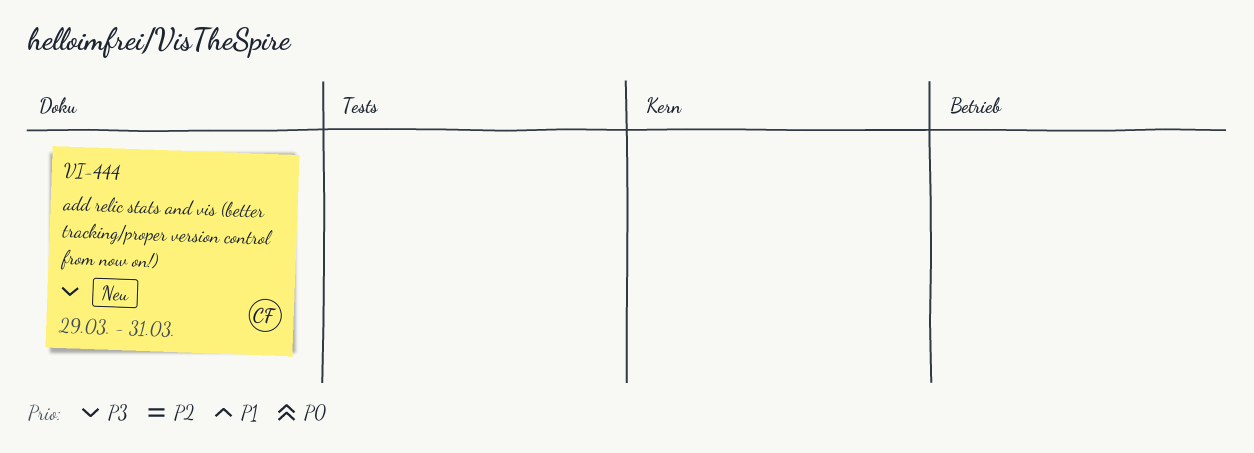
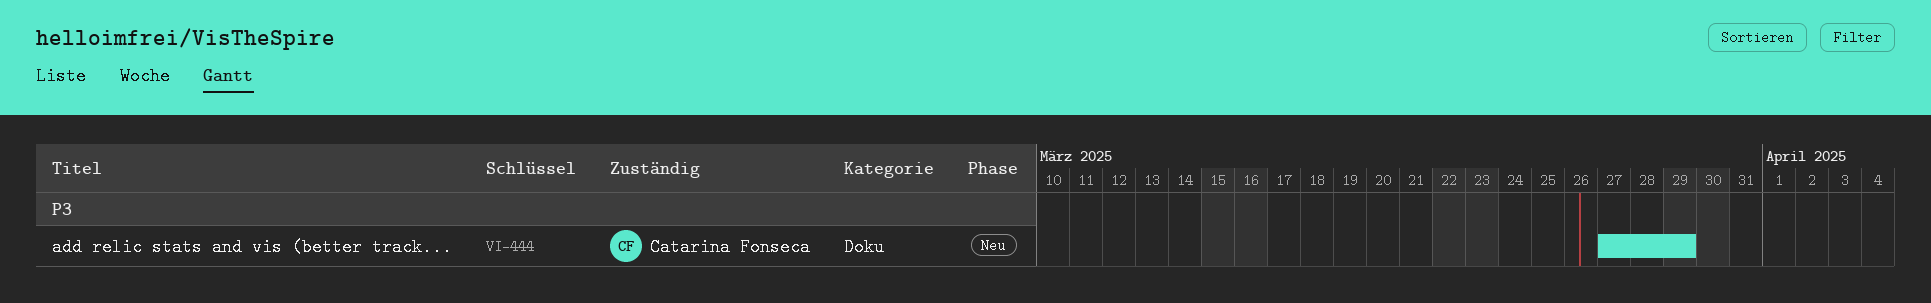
VI-444, start: Mar 29 -> Mar 27
VI-444, due: Mar 31 -> Mar 29

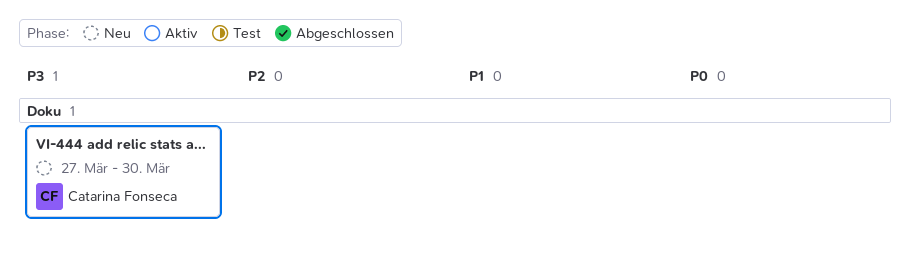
VI-444, due: Mar 29 -> Mar 30

